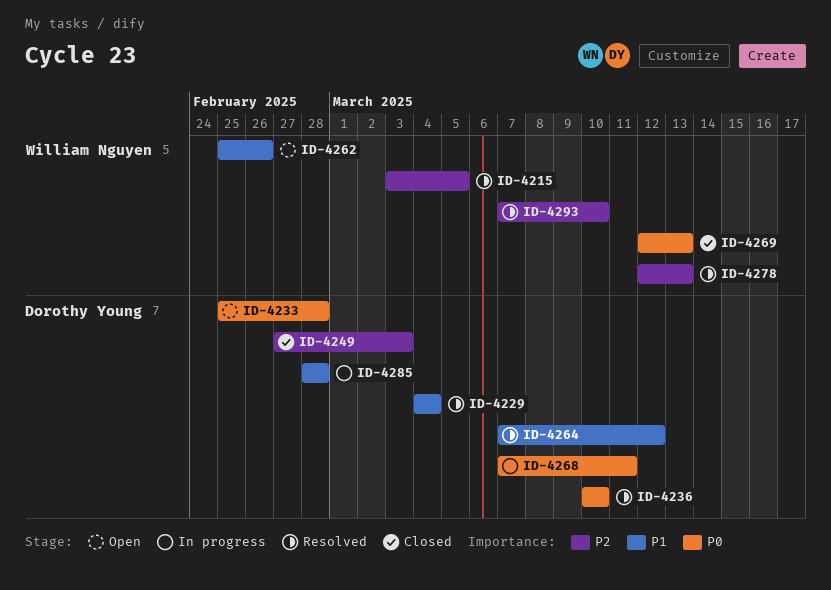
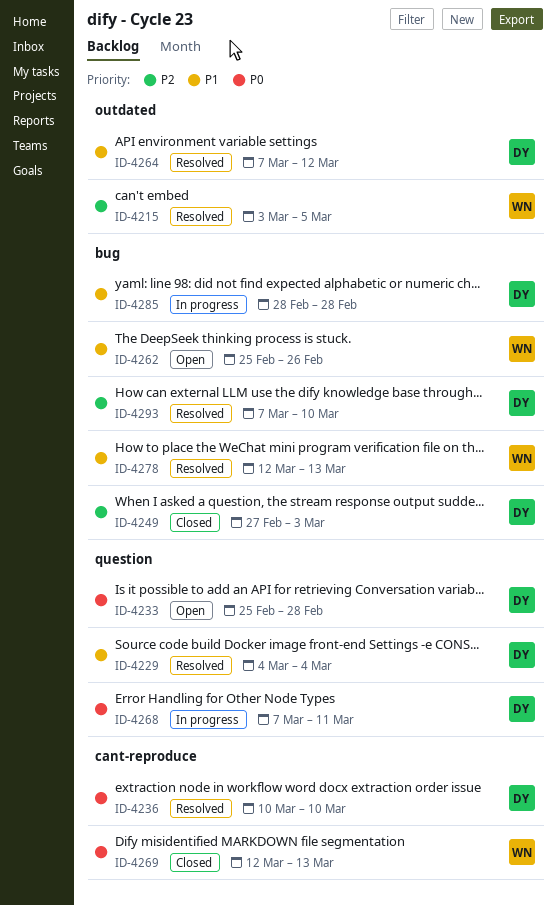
ID-4278, priority: P2 -> P1
ID-4293, owner: William Nguyen -> Dorothy Young

